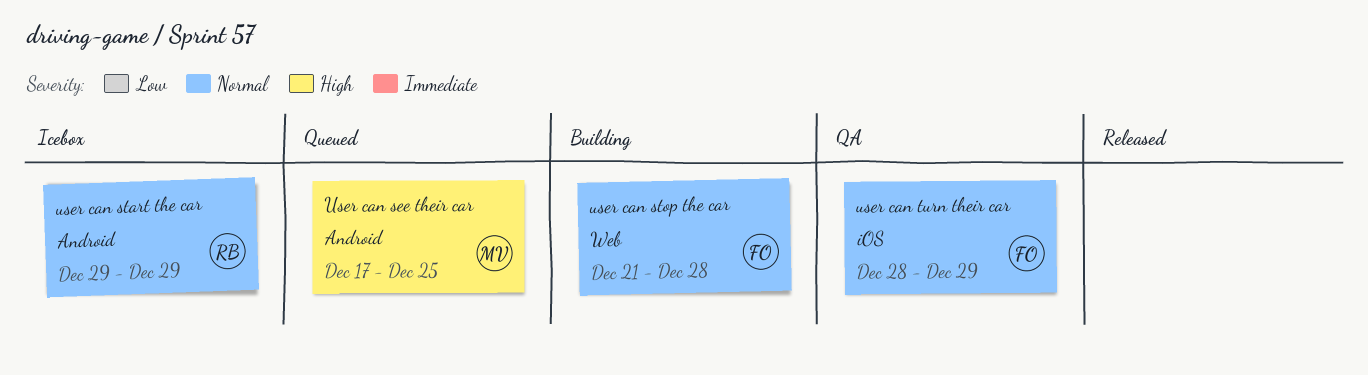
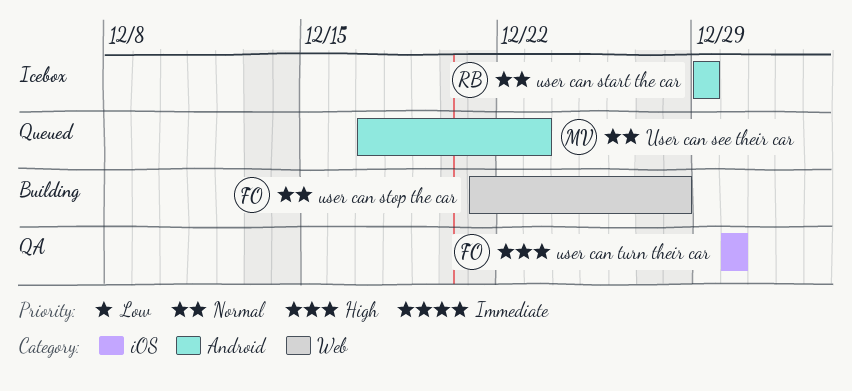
User can see their car, priority: High -> Normal
User can see their car, due: Dec 25 -> Dec 23
user can turn their car, priority: Normal -> High
user can turn their car, start: Dec 28 -> Dec 30
user can turn their car, due: Dec 29 -> Dec 30

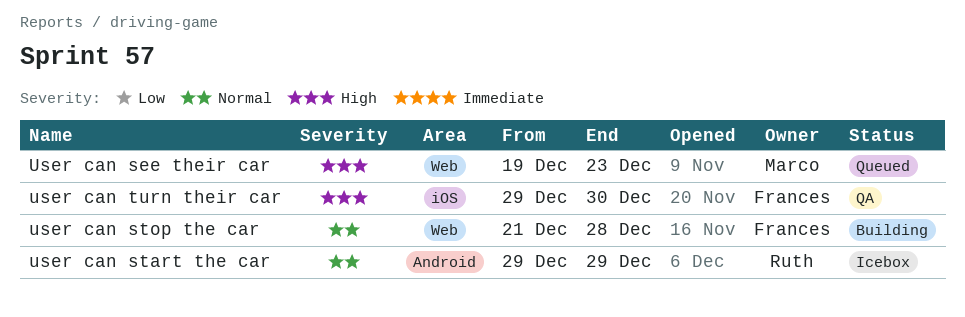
User can see their car, priority: Normal -> High
User can see their car, label: Android -> Web
User can see their car, start: Dec 17 -> Dec 19
user can turn their car, start: Dec 30 -> Dec 29

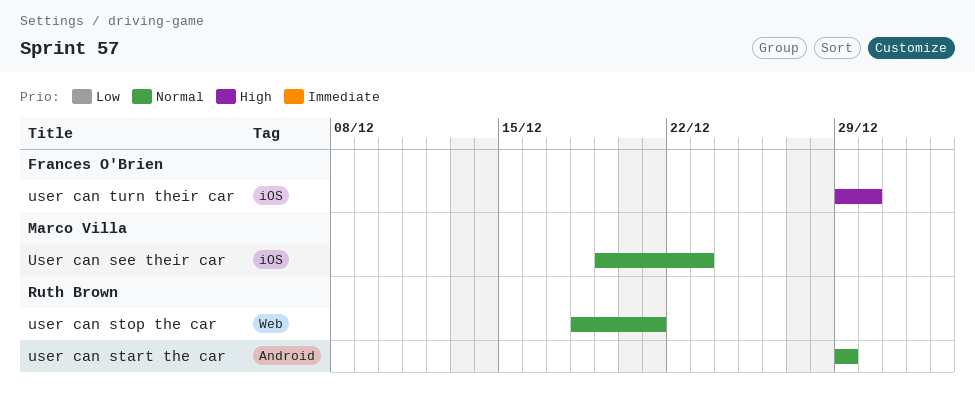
User can see their car, priority: High -> Normal
User can see their car, label: Web -> iOS
user can stop the car, owner: Frances O'Brien -> Ruth Brown
user can stop the car, start: Dec 21 -> Dec 18
user can stop the car, due: Dec 28 -> Dec 21

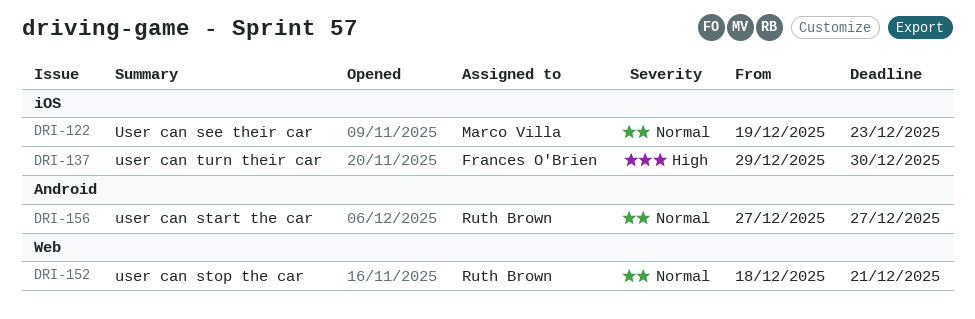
user can start the car, start: Dec 29 -> Dec 27
user can start the car, due: Dec 29 -> Dec 27

